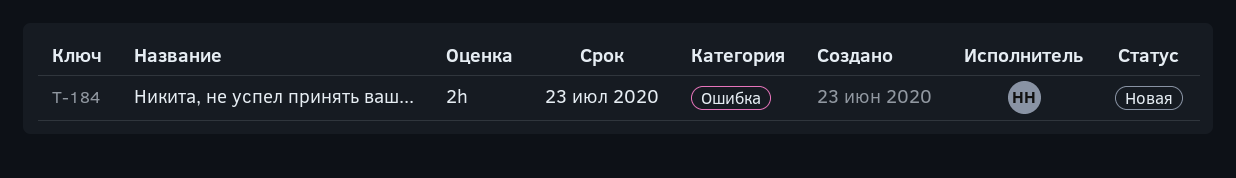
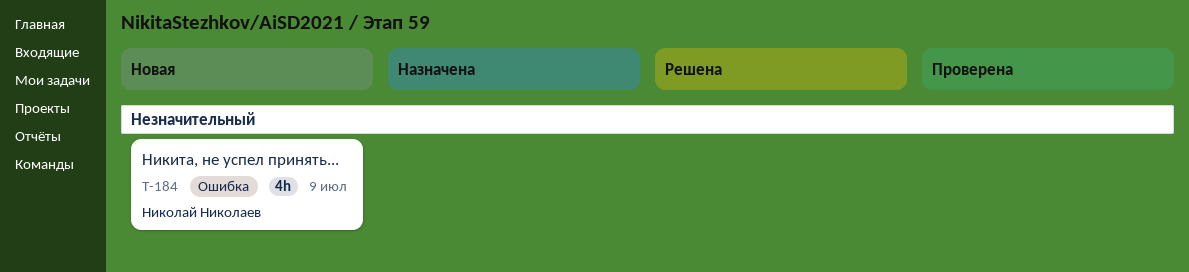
T-184, estimate: 2h -> 4h
T-184, due: Jul 23 -> Jul 9

